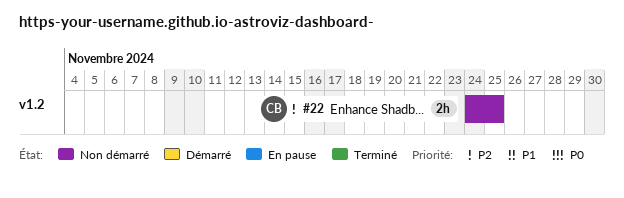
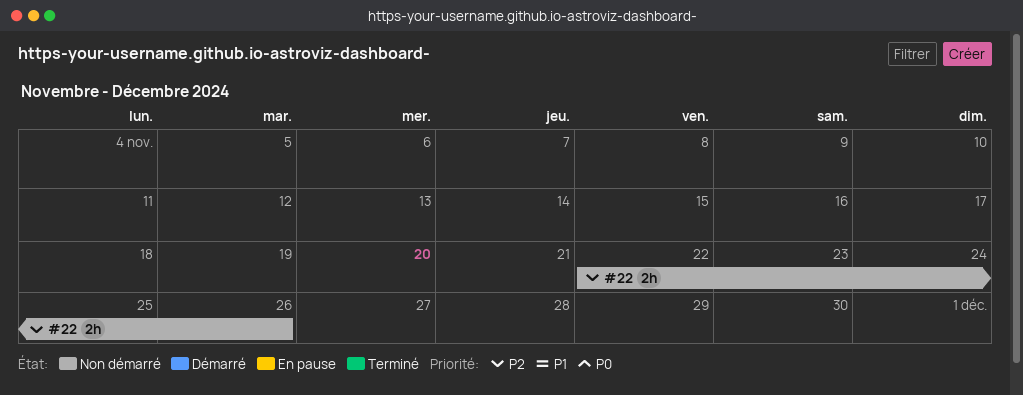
#22, start: Nov 24 -> Nov 22
#22, due: Nov 25 -> Nov 26

